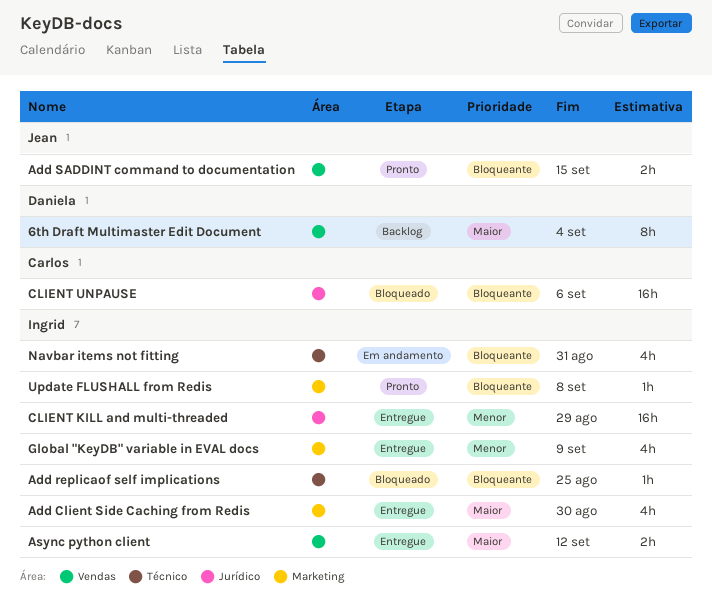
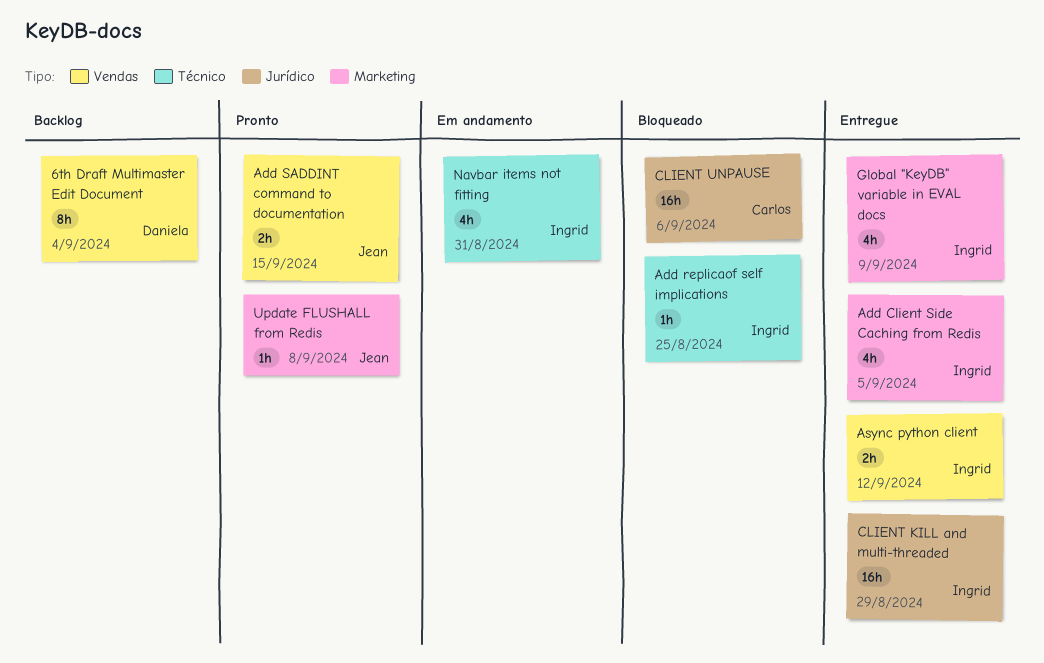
Add Client Side Caching from Redis, due: Aug 30 -> Sep 5
Update FLUSHALL from Redis, owner: Ingrid -> Jean

